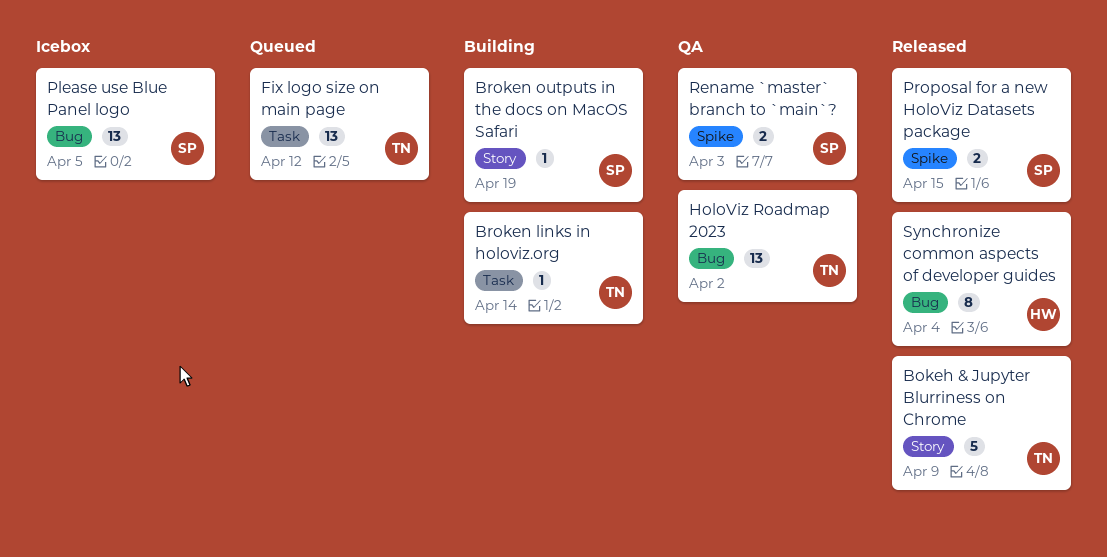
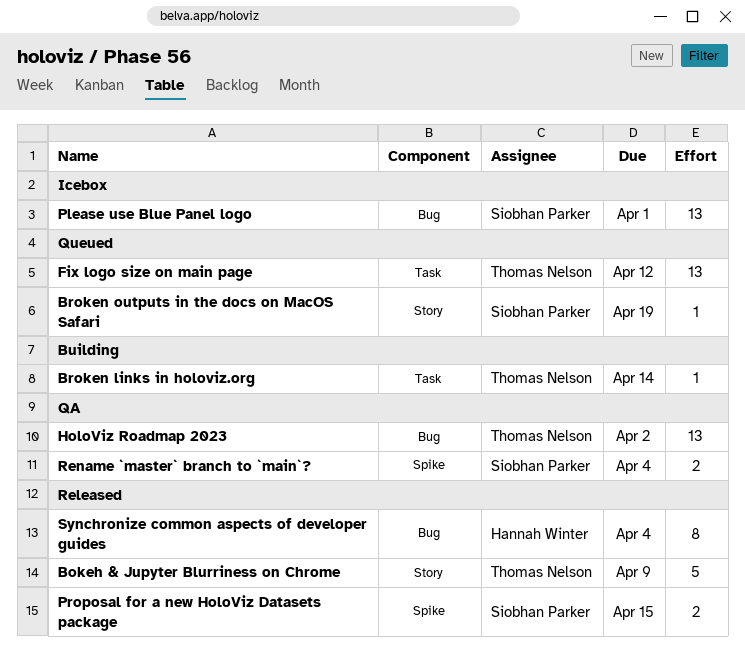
Broken outputs in the docs on MacOS Safari, status: Building -> Queued
Please use Blue Panel logo, due: Apr 5 -> Apr 1
Rename `master` branch to `main`?, due: Apr 3 -> Apr 4

